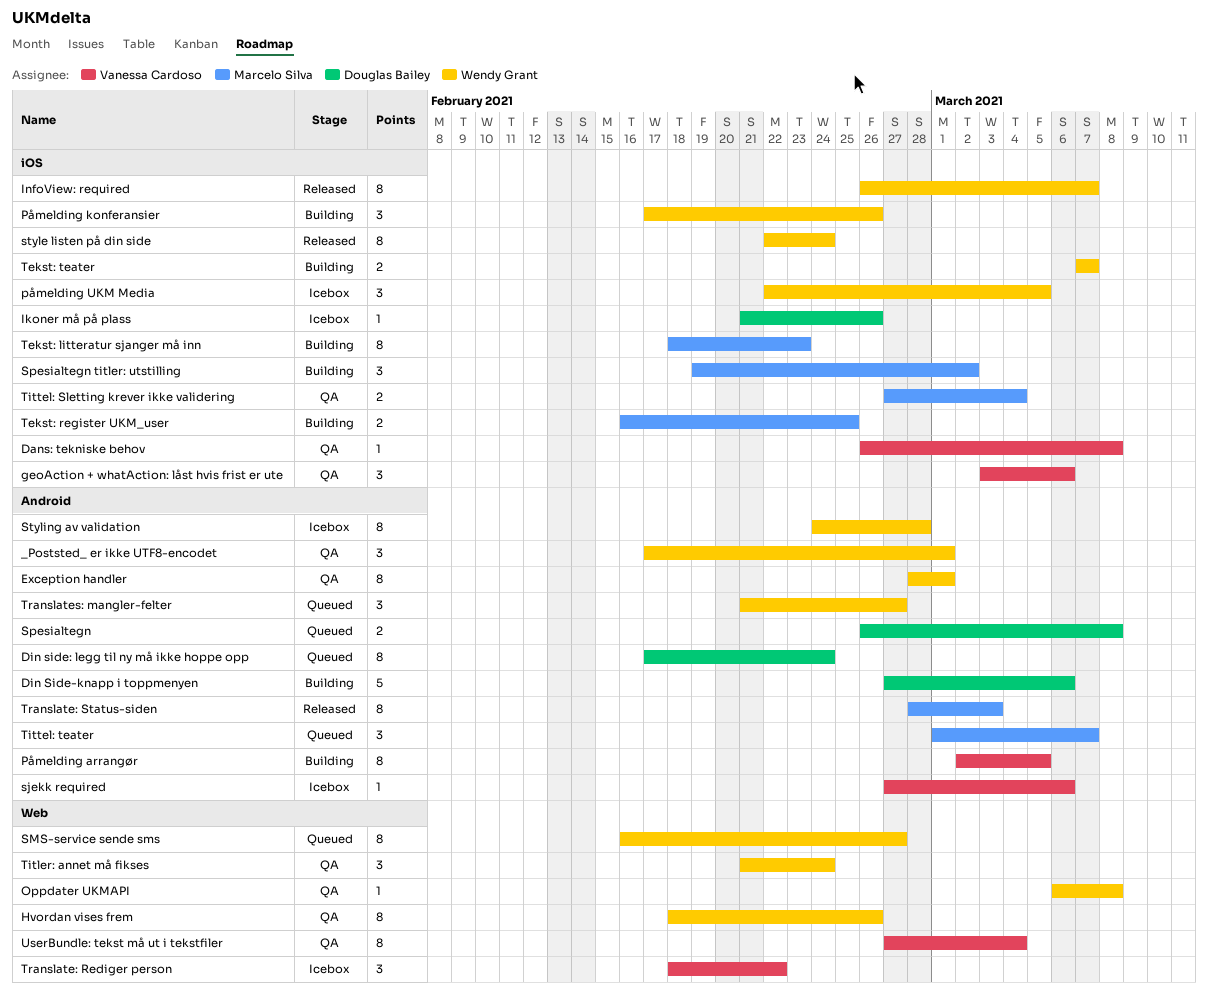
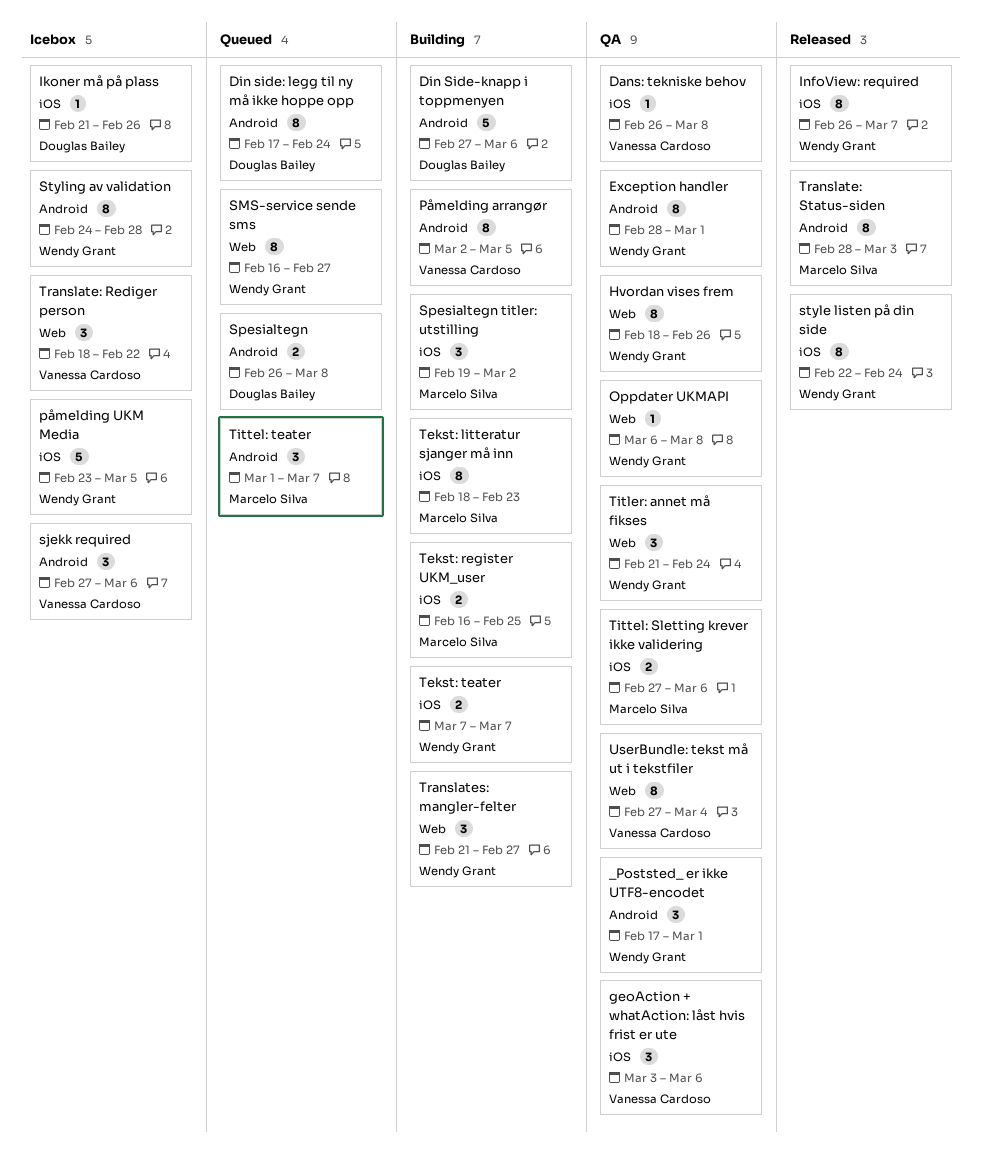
Påmelding konferansier: present -> none
påmelding UKM Media, estimate: 3 -> 5
påmelding UKM Media, start: Feb 22 -> Feb 23
sjekk required, estimate: 1 -> 3
Tittel: Sletting krever ikke validering, due: Mar 4 -> Mar 6
Translates: mangler-felter, status: Queued -> Building
Translates: mangler-felter, label: Android -> Web

